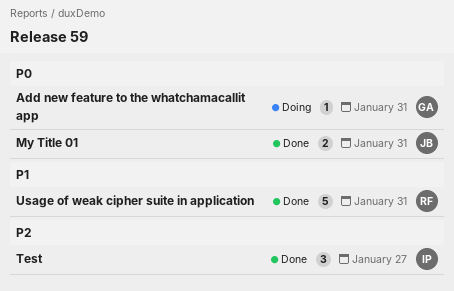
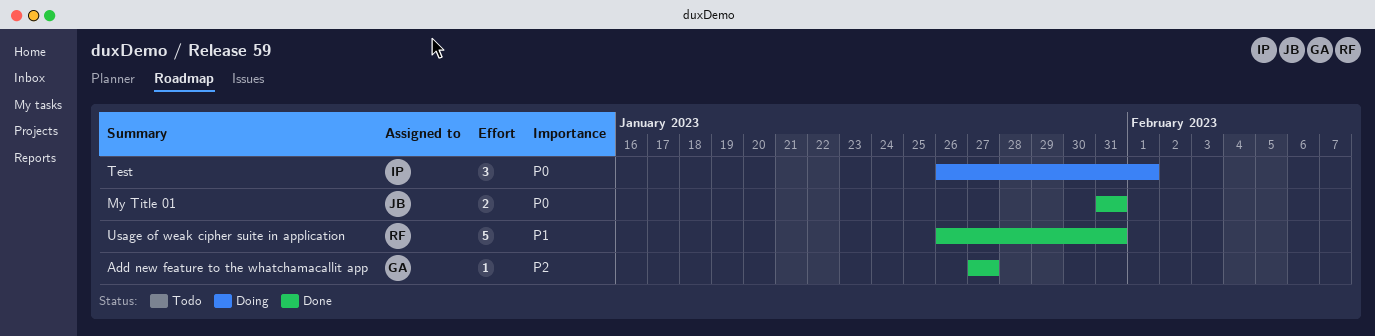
Add new feature to the whatchamacallit app, status: Doing -> Done
Add new feature to the whatchamacallit app, priority: P0 -> P2
Add new feature to the whatchamacallit app, due: Jan 31 -> Jan 27
Test, status: Done -> Doing
Test, priority: P2 -> P0
Test, due: Jan 27 -> Feb 1

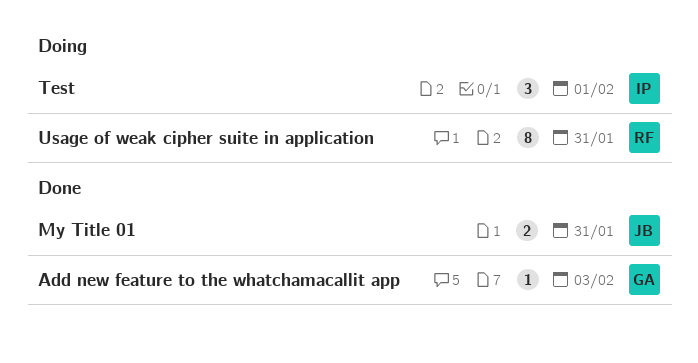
Add new feature to the whatchamacallit app, due: Jan 27 -> Feb 3
Usage of weak cipher suite in application, status: Done -> Doing
Usage of weak cipher suite in application, estimate: 5 -> 8

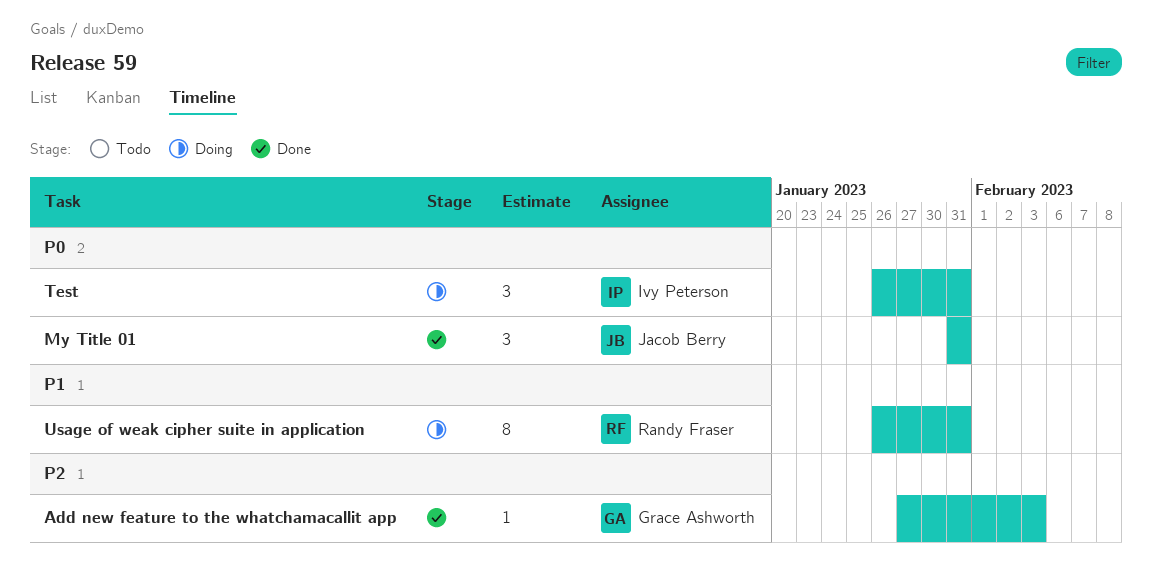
My Title 01, estimate: 2 -> 3
Test, due: Feb 1 -> Jan 31

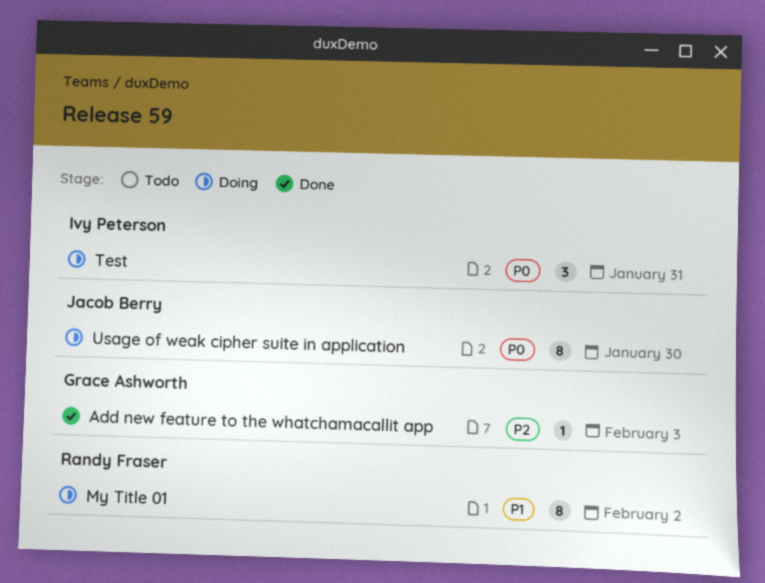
My Title 01, status: Done -> Doing
My Title 01, owner: Jacob Berry -> Randy Fraser
My Title 01, priority: P0 -> P1
My Title 01, estimate: 3 -> 8
My Title 01, due: Jan 31 -> Feb 2
Usage of weak cipher suite in application, owner: Randy Fraser -> Jacob Berry
Usage of weak cipher suite in application, priority: P1 -> P0
Usage of weak cipher suite in application, due: Jan 31 -> Jan 30

